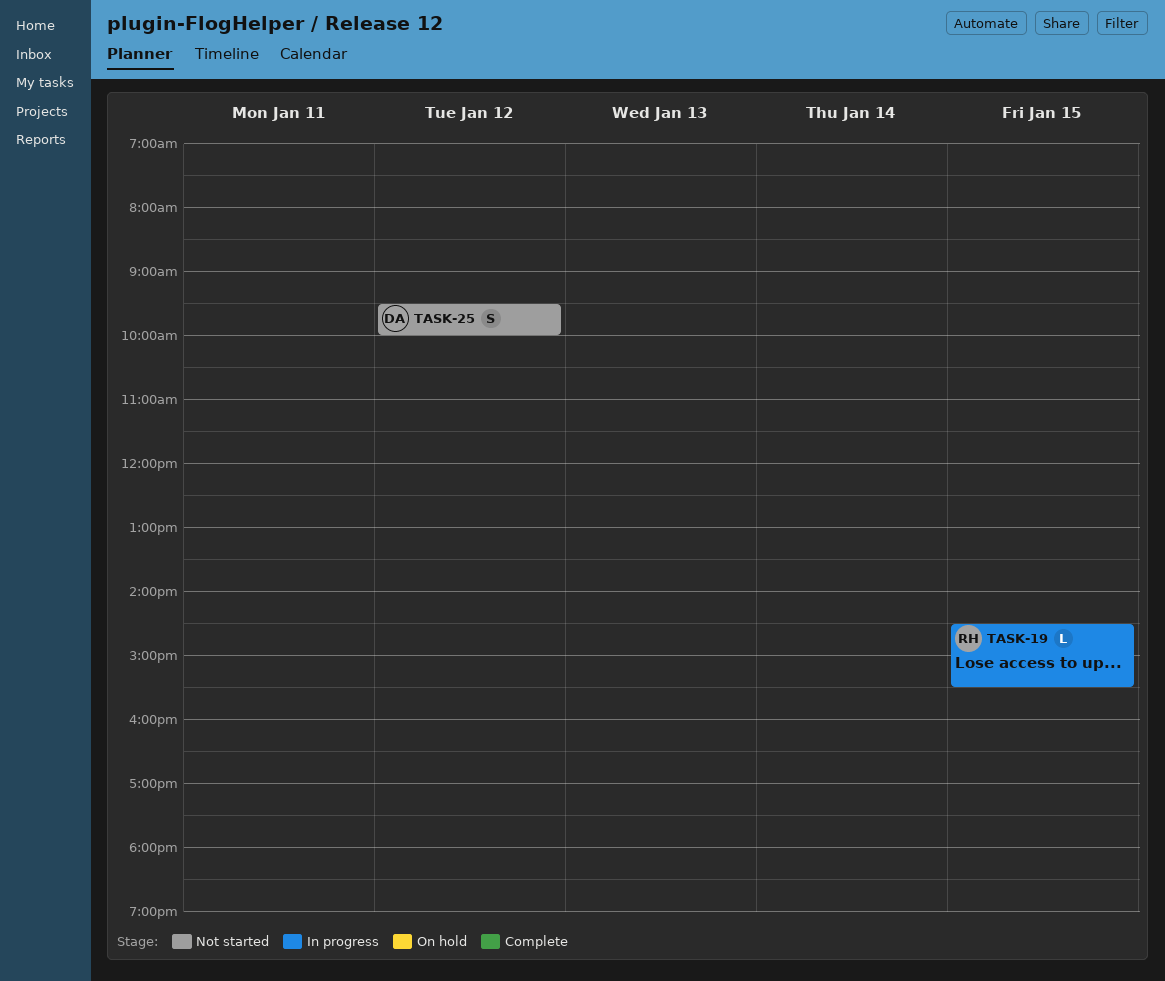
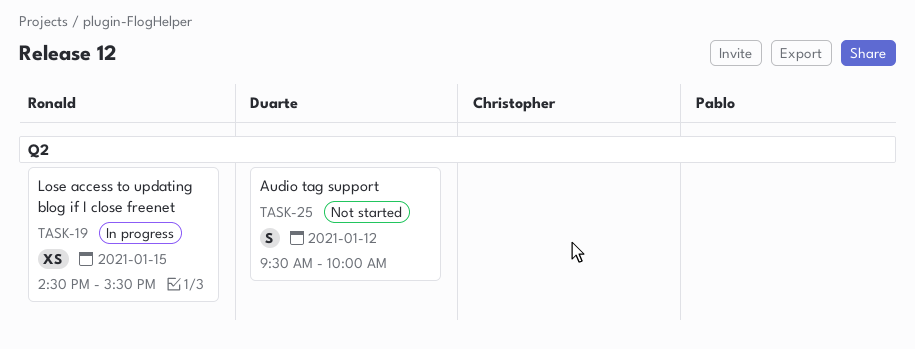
TASK-19, estimate: L -> XS

